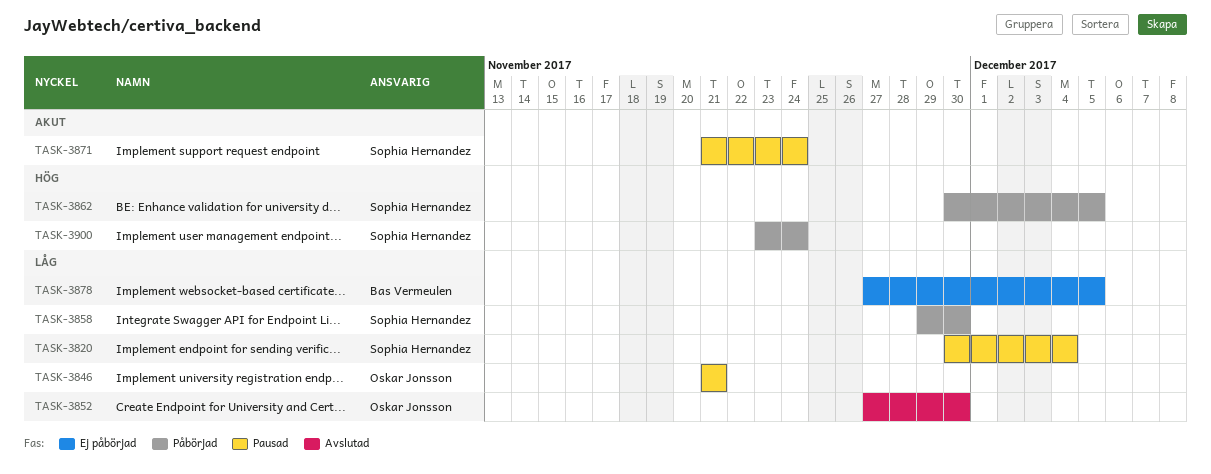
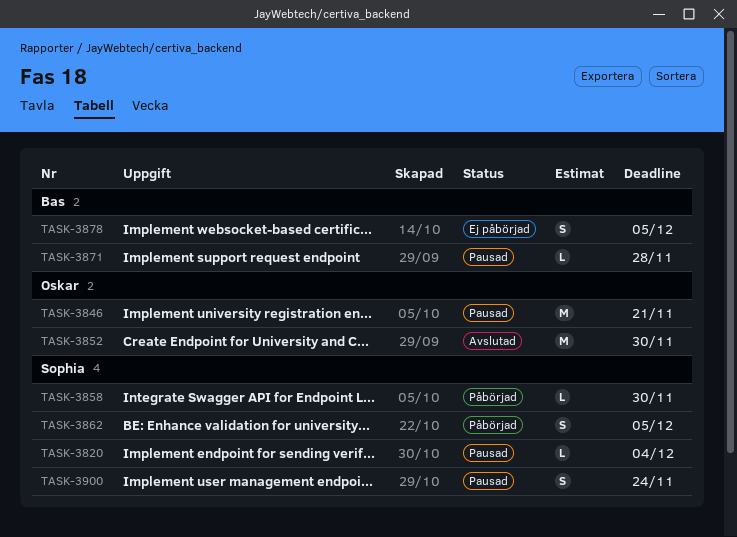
TASK-3871, owner: Sophia Hernandez -> Bas Vermeulen
TASK-3871, due: Nov 24 -> Nov 28
TASK-3900, status: Påbörjad -> Pausad

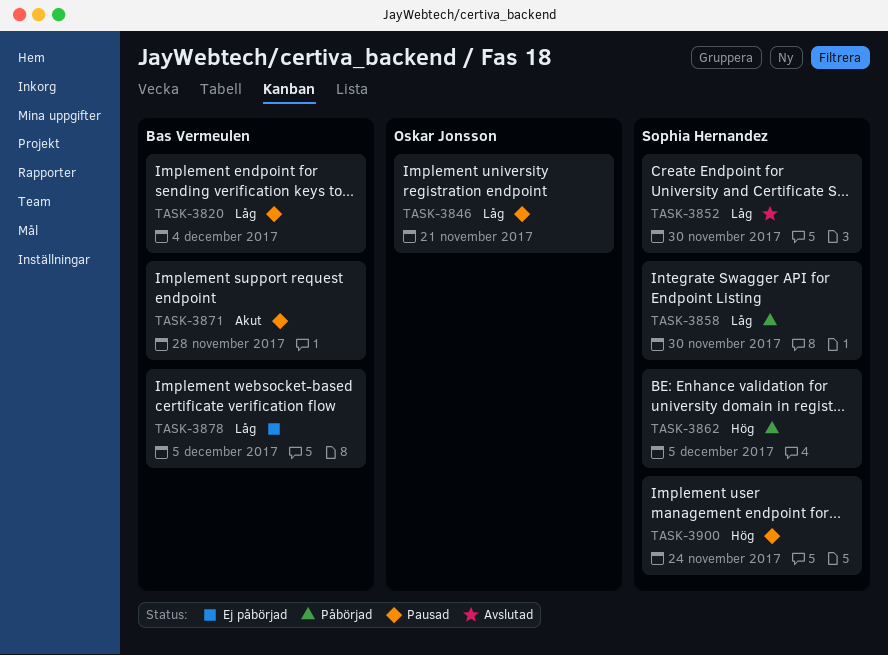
TASK-3820, owner: Sophia Hernandez -> Bas Vermeulen
TASK-3852, owner: Oskar Jonsson -> Sophia Hernandez

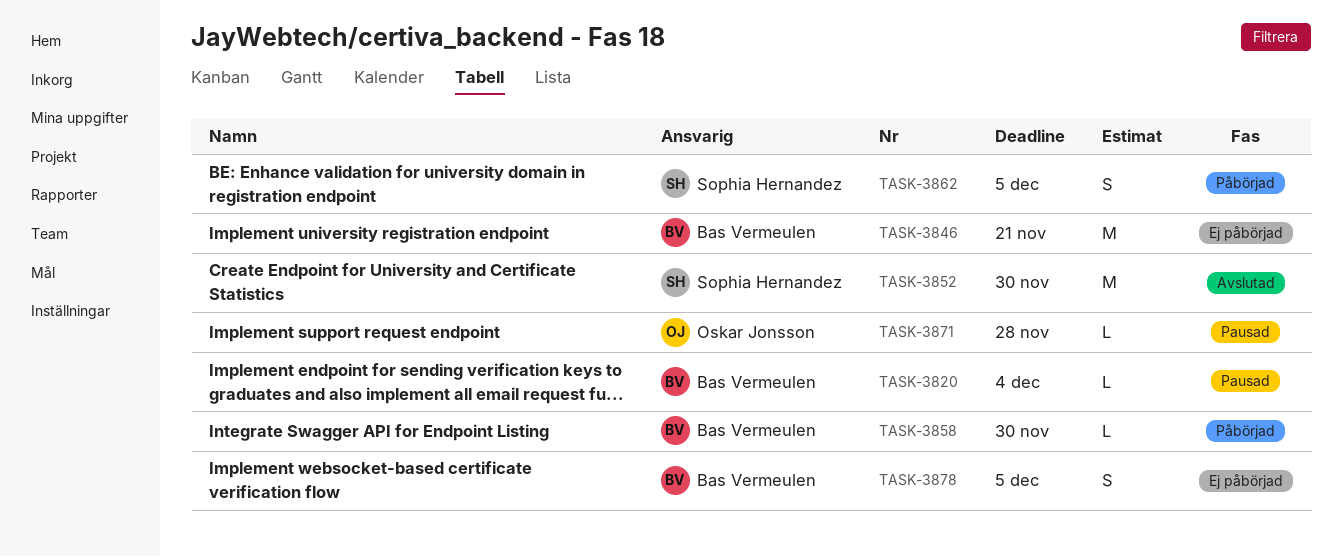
TASK-3846, status: Pausad -> Ej påbörjad
TASK-3846, owner: Oskar Jonsson -> Bas Vermeulen
TASK-3858, owner: Sophia Hernandez -> Bas Vermeulen
TASK-3871, owner: Bas Vermeulen -> Oskar Jonsson
TASK-3900: present -> none

